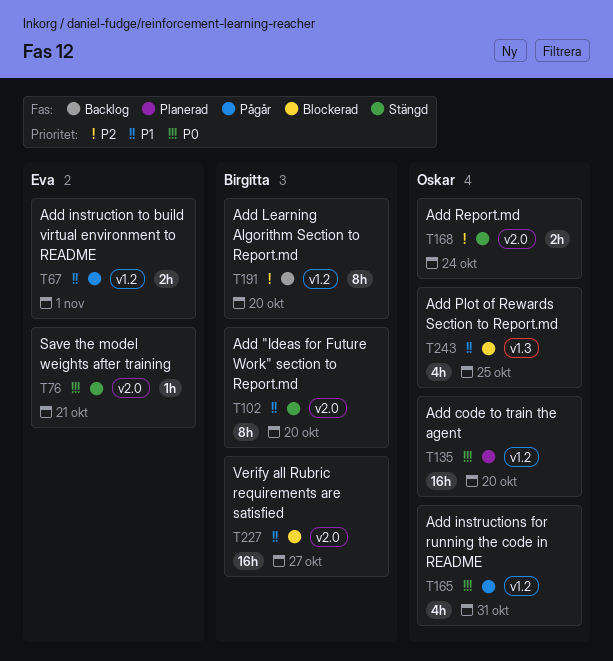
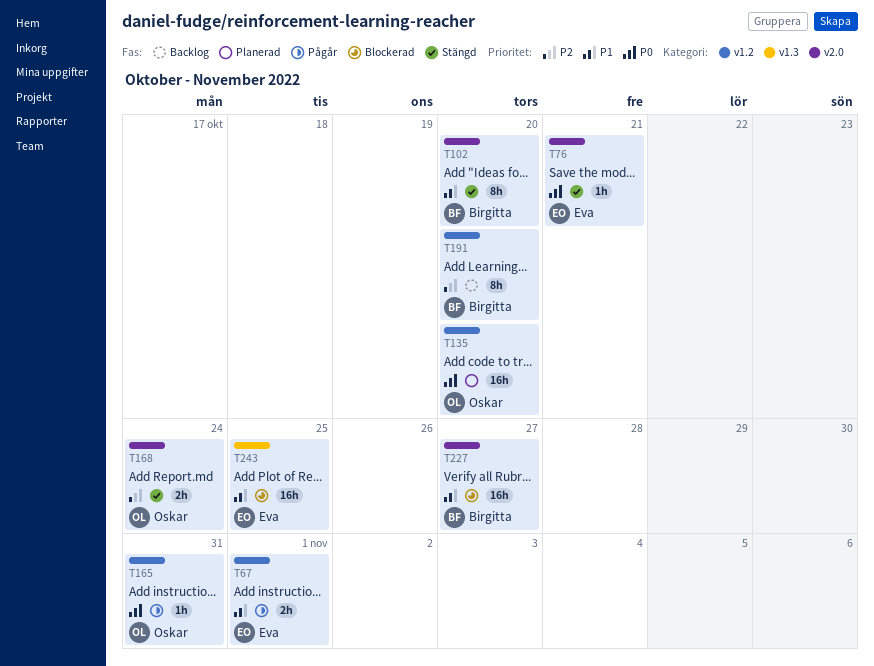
T165, estimate: 4h -> 1h
T243, owner: Oskar -> Eva
T243, estimate: 4h -> 16h

